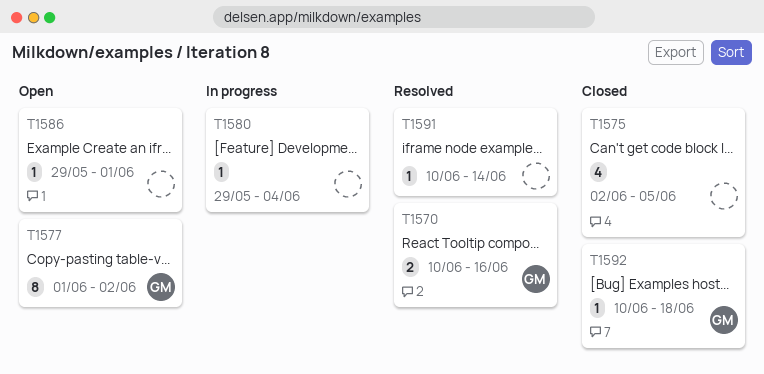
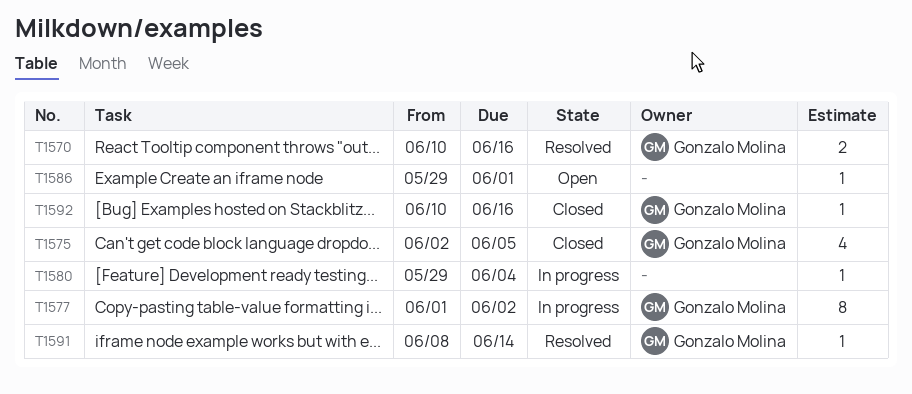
T1575, owner: none -> Gonzalo Molina
T1577, status: Open -> In progress
T1591, owner: none -> Gonzalo Molina
T1591, start: Jun 10 -> Jun 8
T1592, due: Jun 18 -> Jun 16

